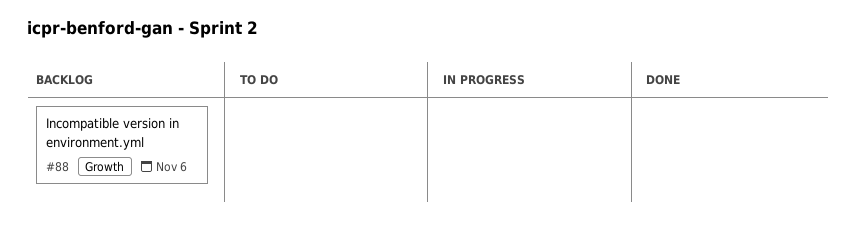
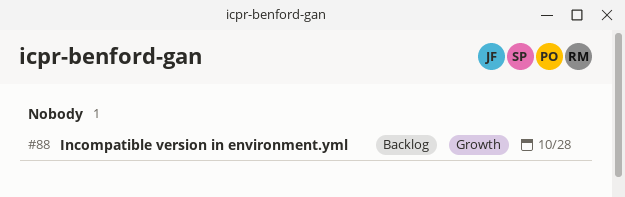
#88, due: Nov 6 -> Oct 28

